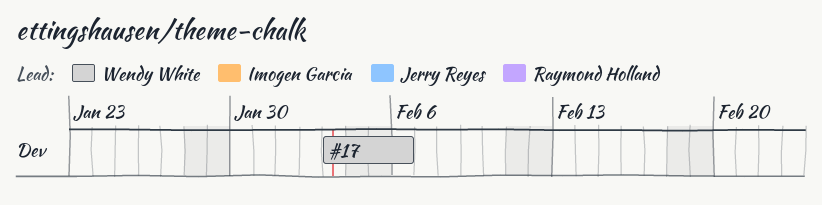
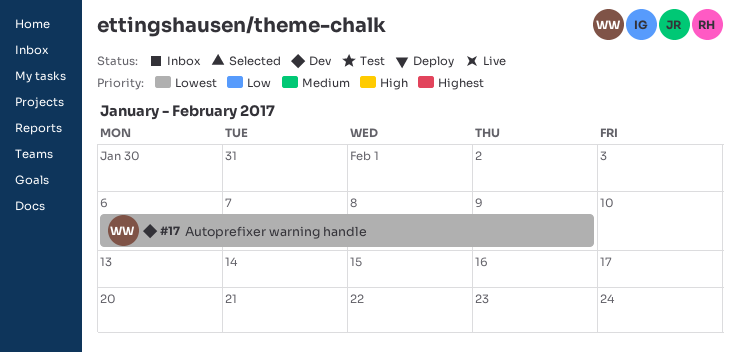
#17, start: Feb 3 -> Feb 6
#17, due: Feb 6 -> Feb 9

